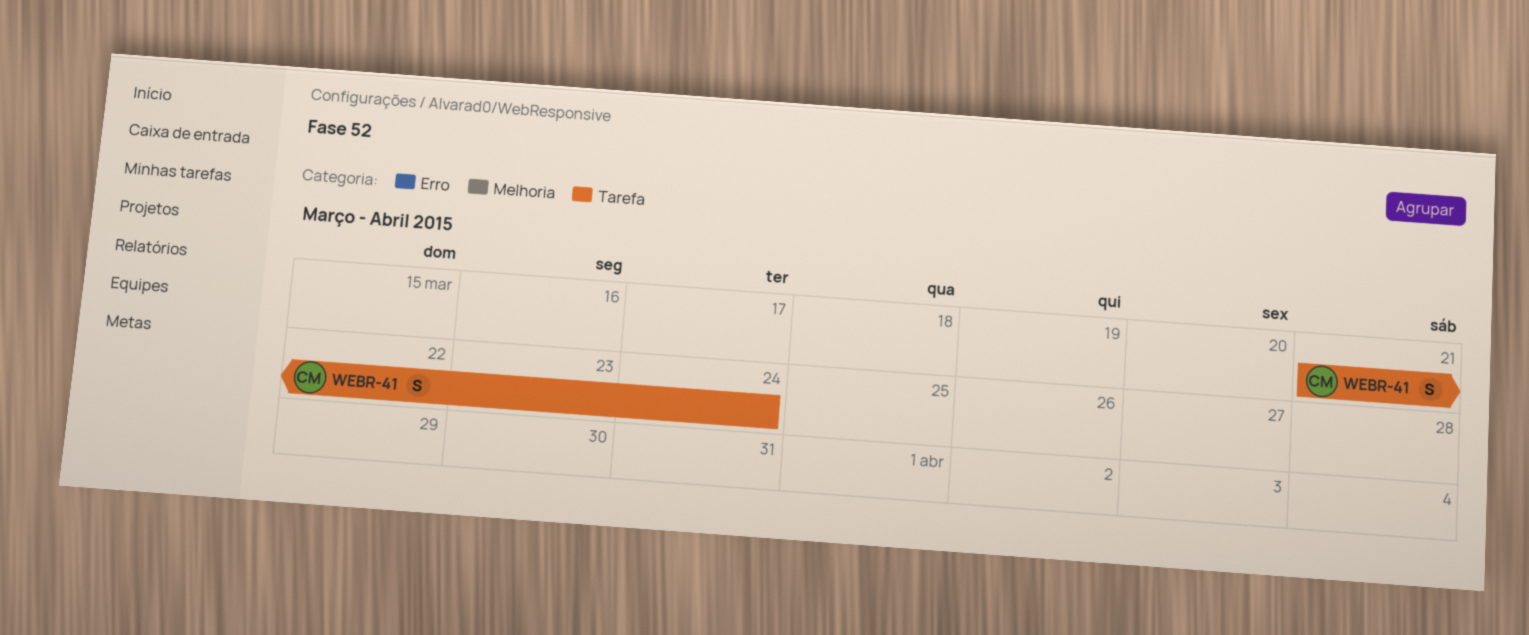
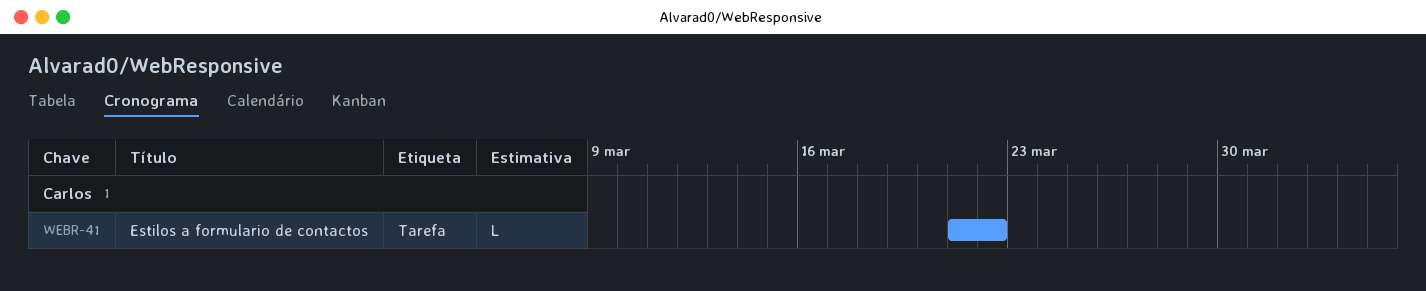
WEBR-41, estimate: S -> L
WEBR-41, due: Mar 24 -> Mar 22

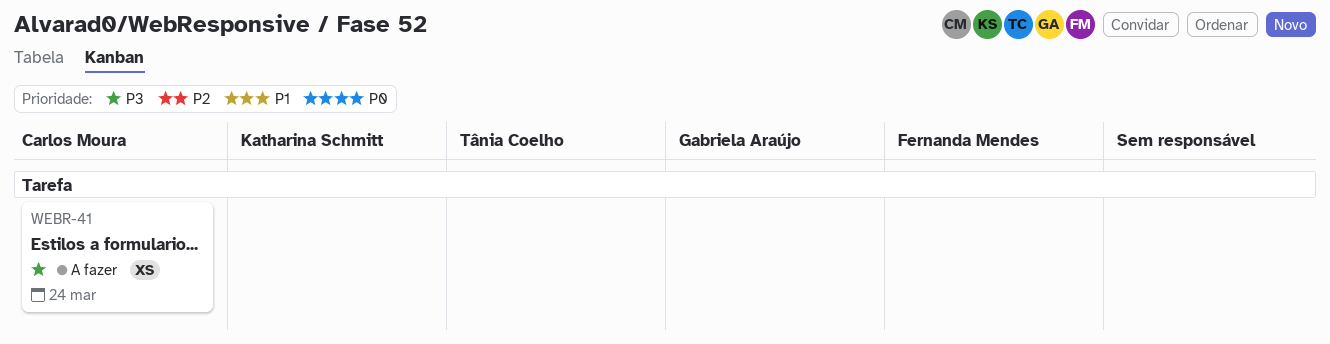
WEBR-41, estimate: L -> XS
WEBR-41, due: Mar 22 -> Mar 24

